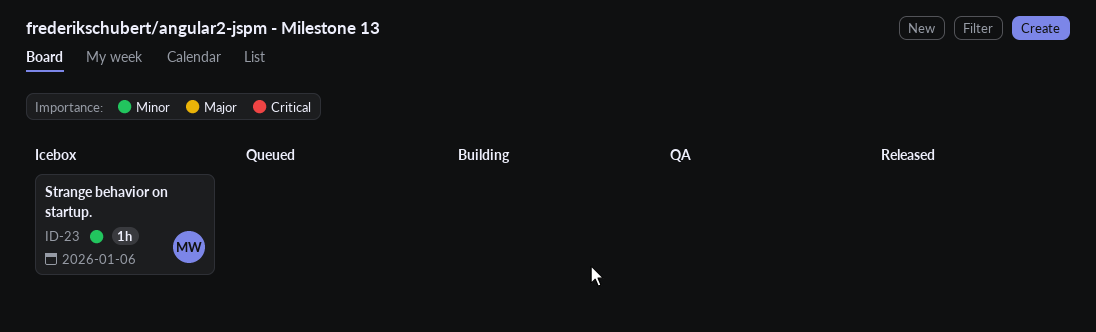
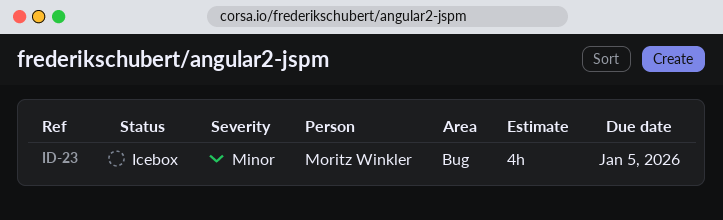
ID-23, estimate: 1h -> 4h
ID-23, due: Jan 6 -> Jan 5

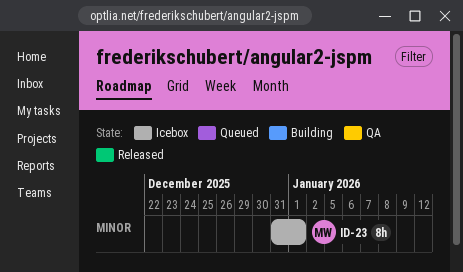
ID-23, estimate: 4h -> 8h
ID-23, due: Jan 5 -> Jan 1

